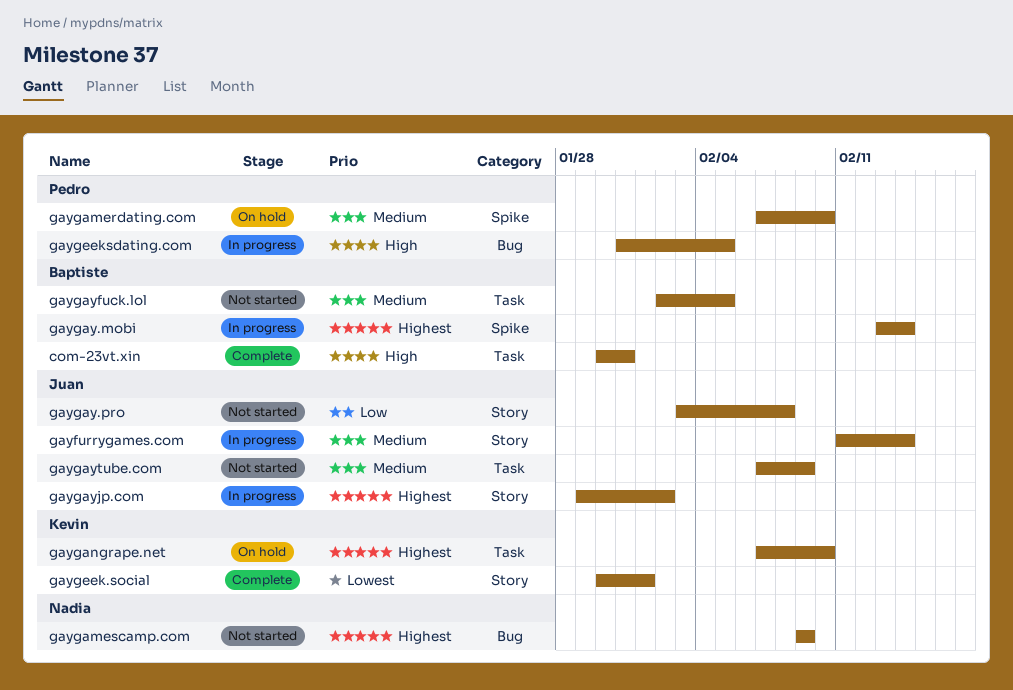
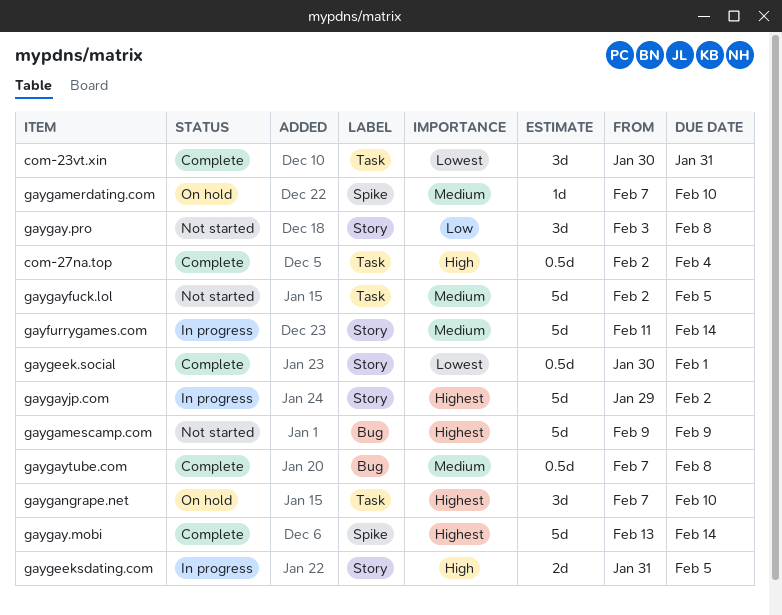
com-23vt.xin, priority: High -> Lowest
com-27na.top: none -> present
gaygay.mobi, status: In progress -> Complete
gaygaytube.com, status: Not started -> Complete
gaygaytube.com, label: Task -> Bug
gaygaytube.com, due: Feb 9 -> Feb 8
gaygeeksdating.com, label: Bug -> Story

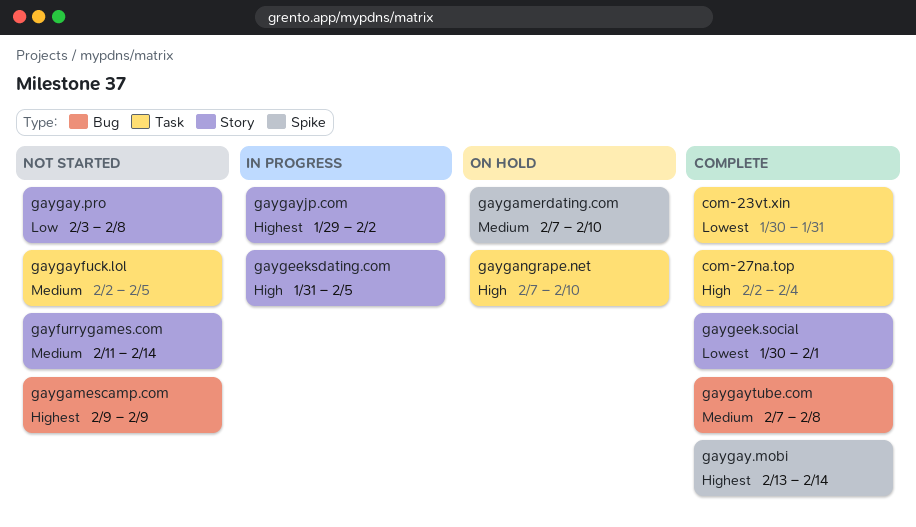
gayfurrygames.com, status: In progress -> Not started
gaygangrape.net, priority: Highest -> High

